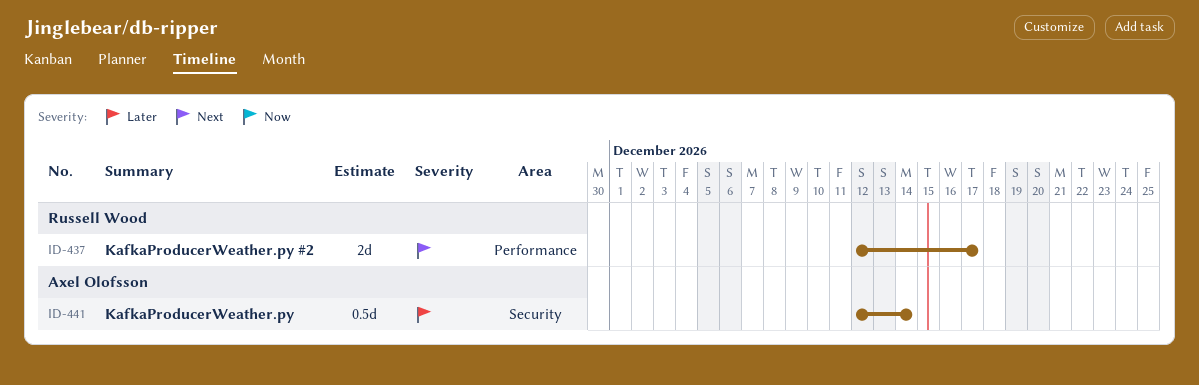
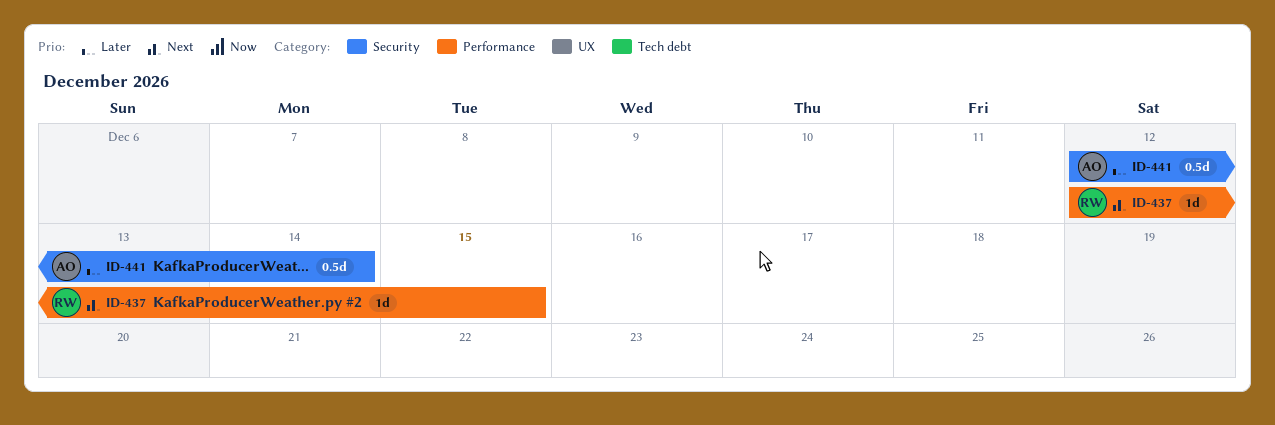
ID-437, estimate: 2d -> 1d
ID-437, due: Dec 17 -> Dec 15

